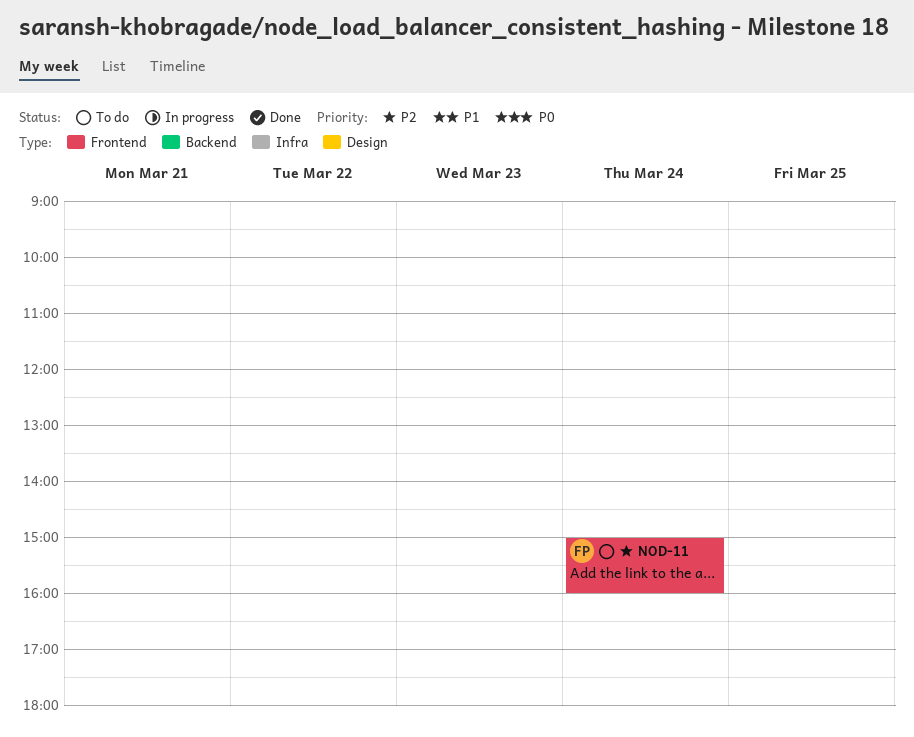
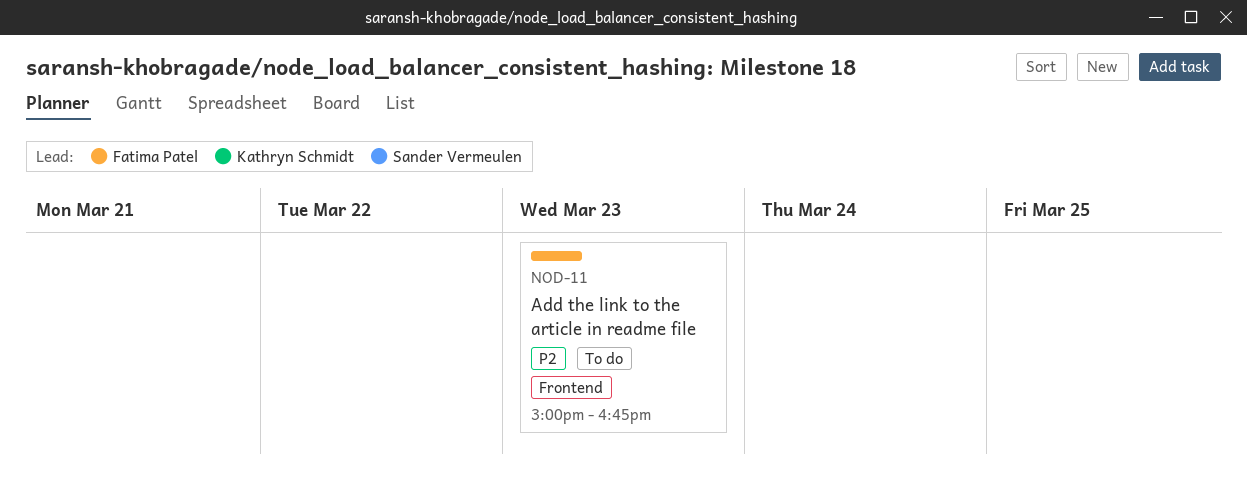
NOD-11, day: Mar 24 -> Mar 23
NOD-11, ends: 16:00 -> 16:45

